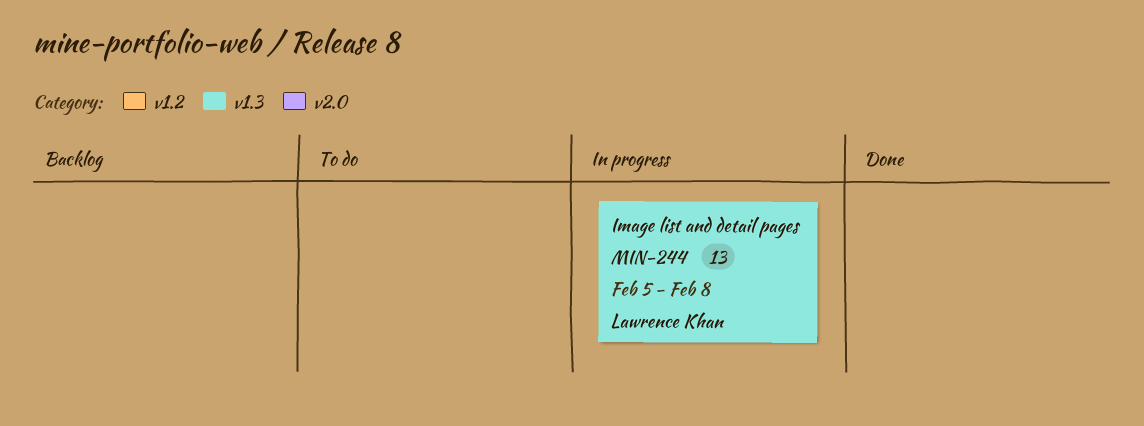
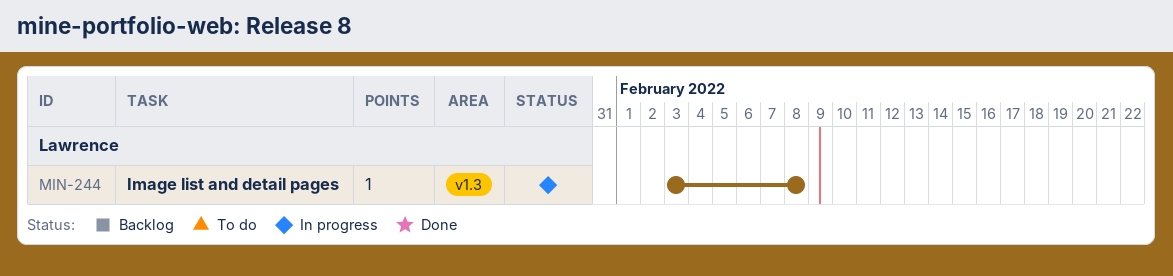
MIN-244, estimate: 13 -> 1
MIN-244, start: Feb 5 -> Feb 3

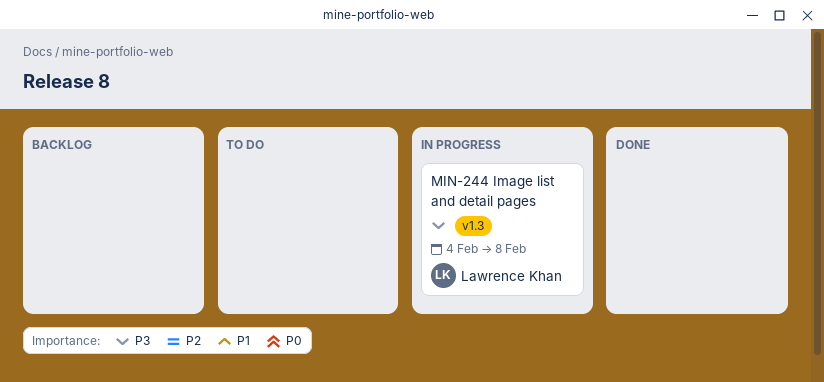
MIN-244, start: Feb 3 -> Feb 4

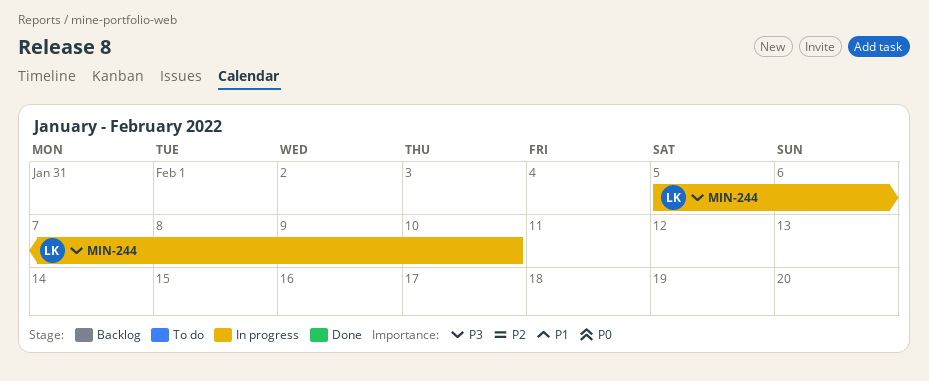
MIN-244, start: Feb 4 -> Feb 5
MIN-244, due: Feb 8 -> Feb 10

